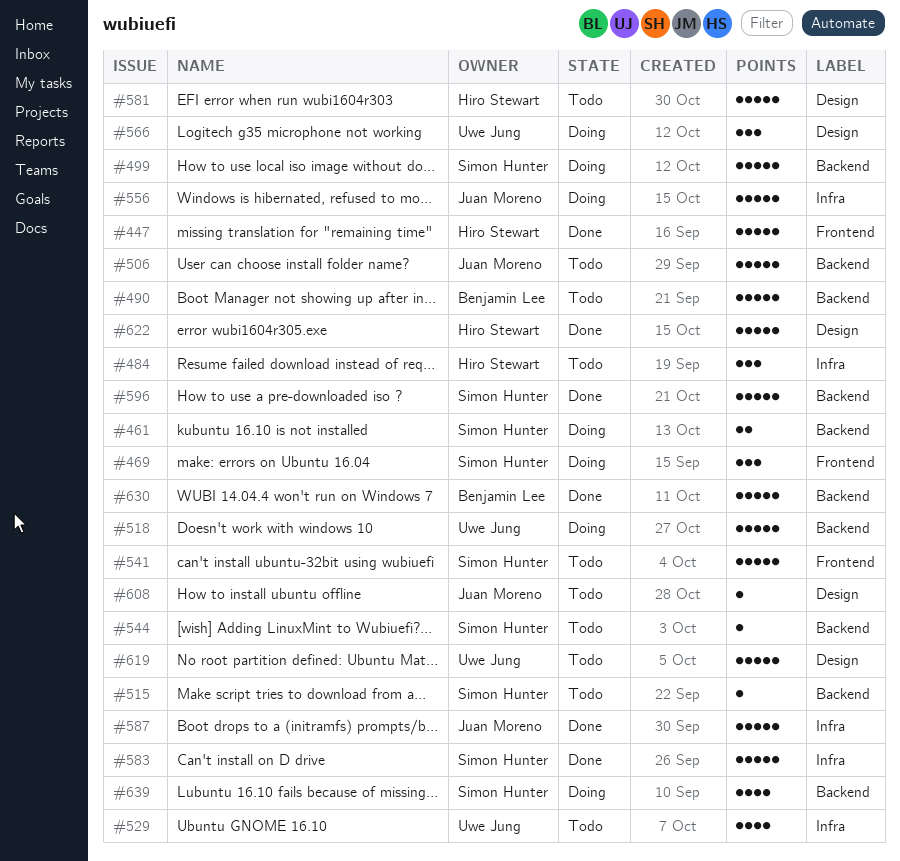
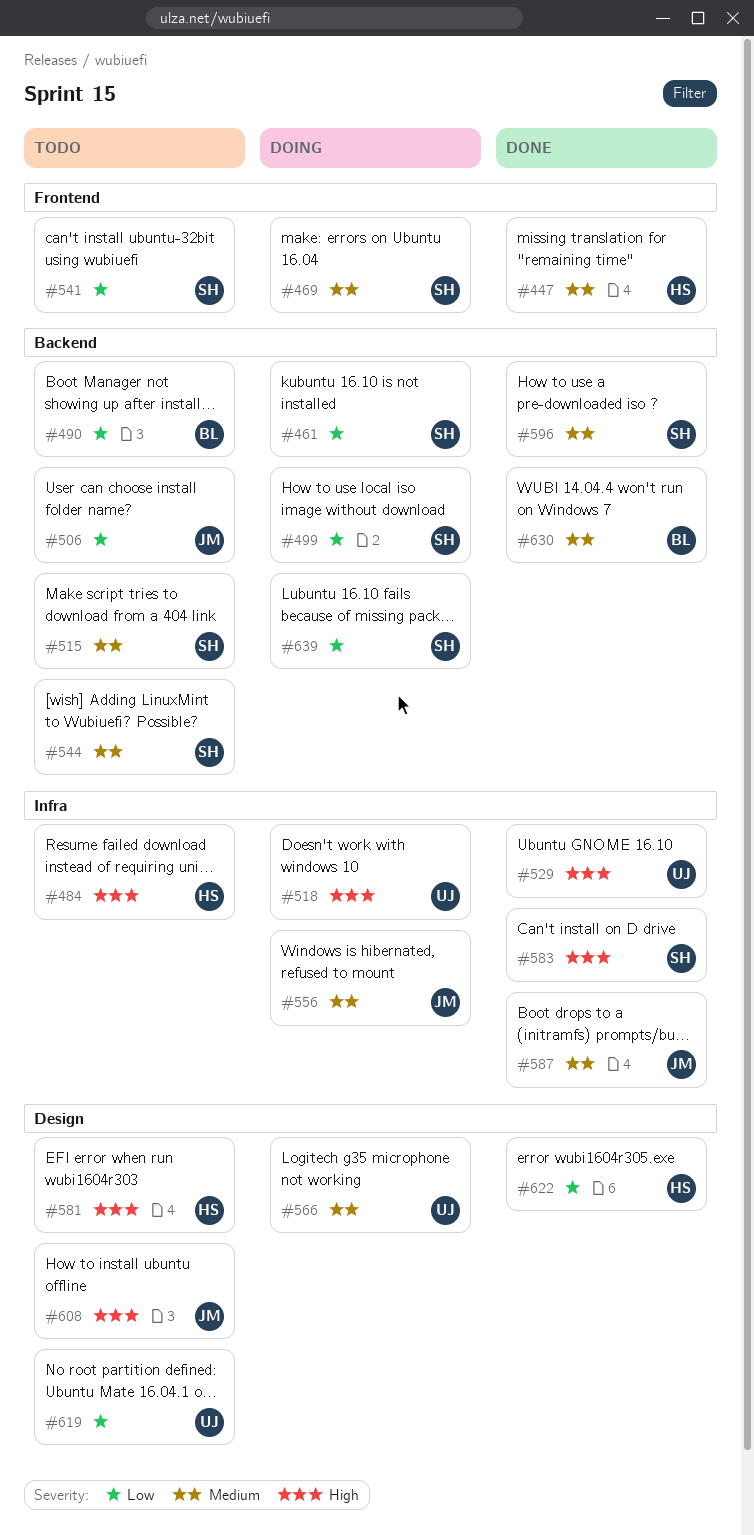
#518, label: Backend -> Infra
#529, status: Todo -> Done

